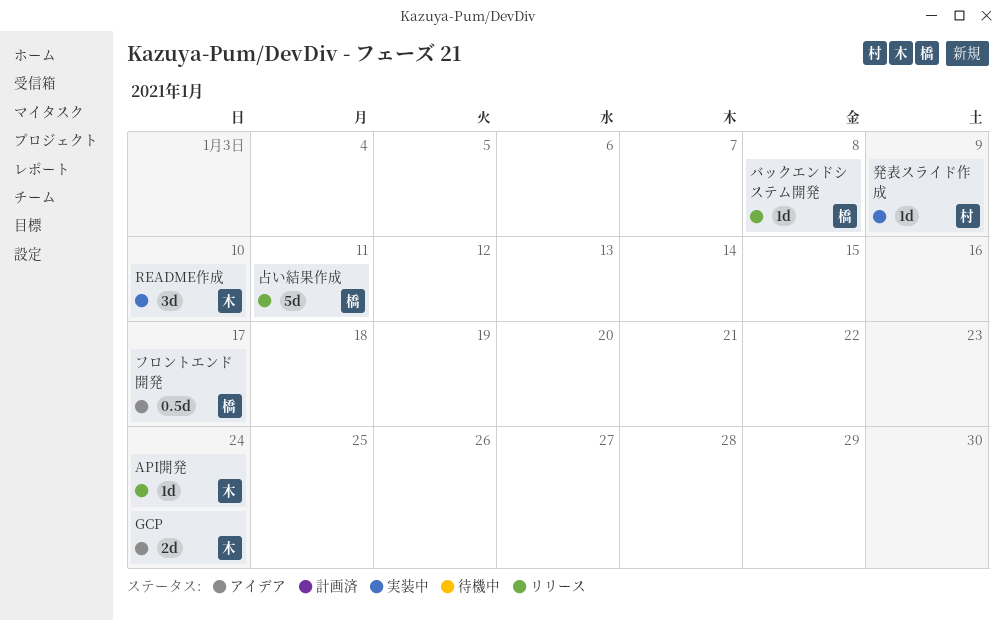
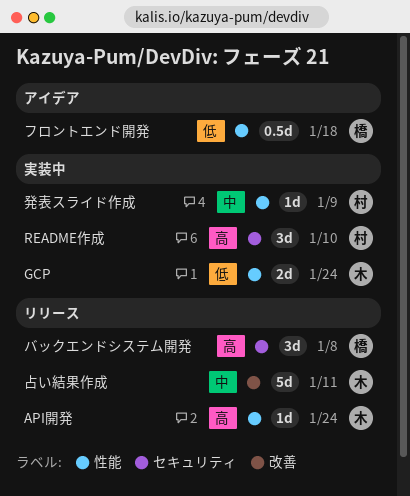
GCP, status: アイデア -> 実装中
README作成, owner: 木 -> 村
バックエンドシステム開発, estimate: 1d -> 3d
フロントエンド開発, due: Jan 17 -> Jan 18
占い結果作成, owner: 橋 -> 木

